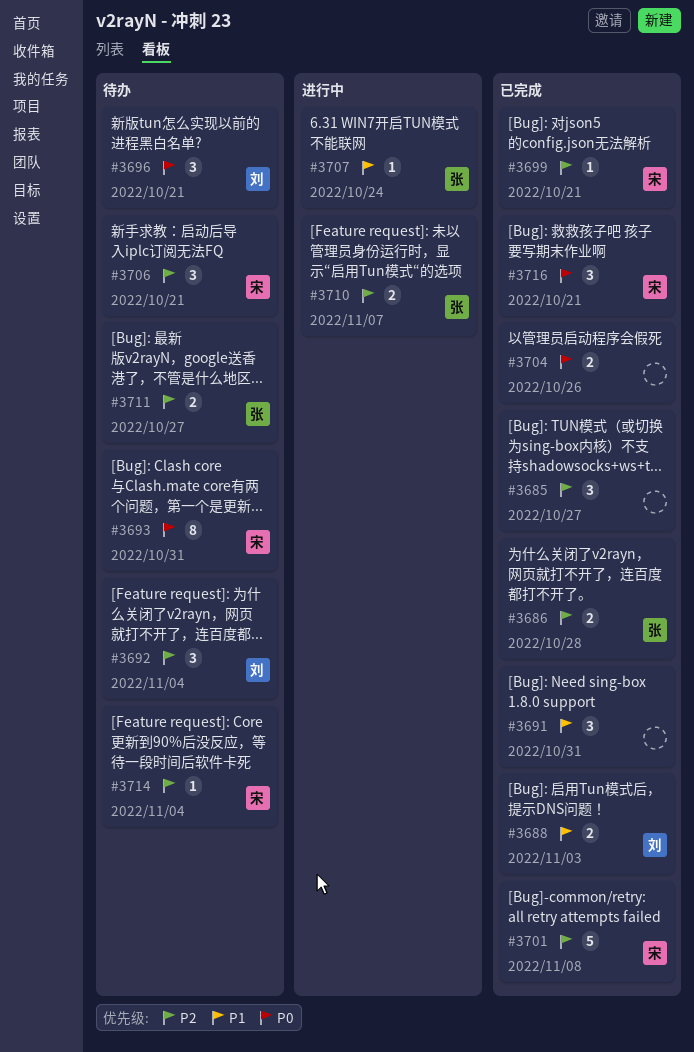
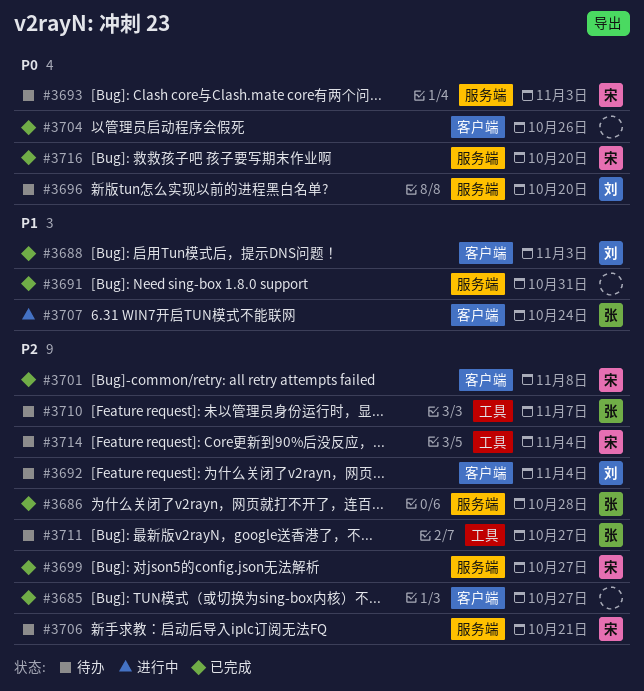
#3693, due: Oct 31 -> Nov 3
#3696, due: Oct 21 -> Oct 20
#3699, due: Oct 21 -> Oct 27
#3710, status: 进行中 -> 待办
#3716, due: Oct 21 -> Oct 20

